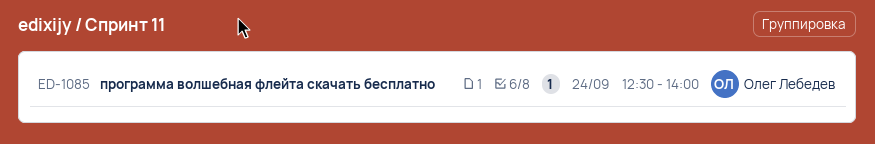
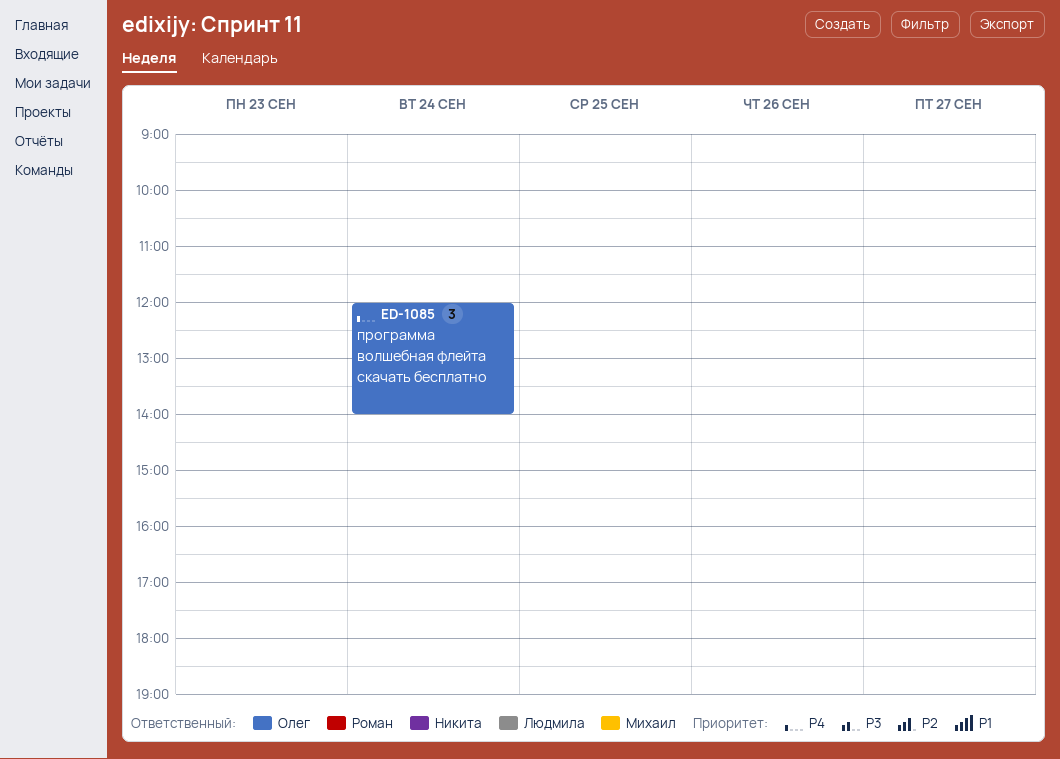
ED-1085, estimate: 1 -> 3
ED-1085, begins: 12:30 -> 12:00

